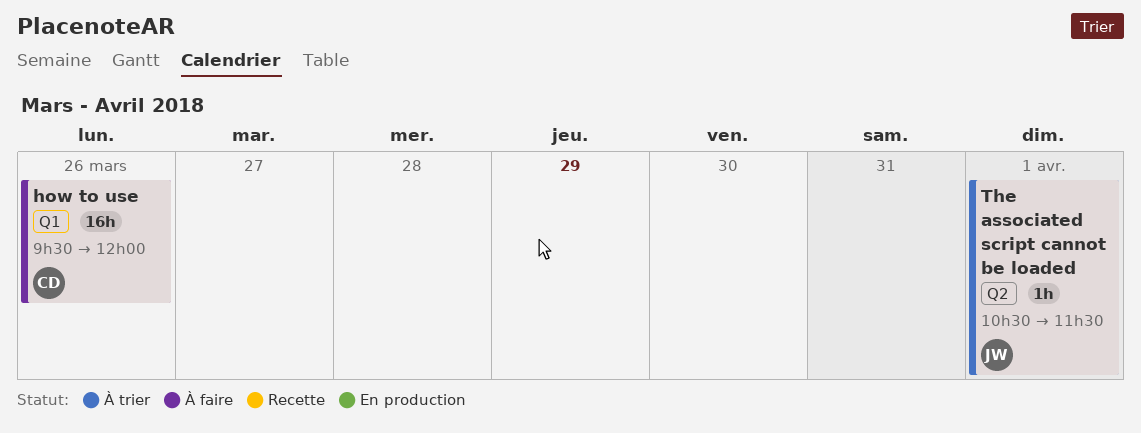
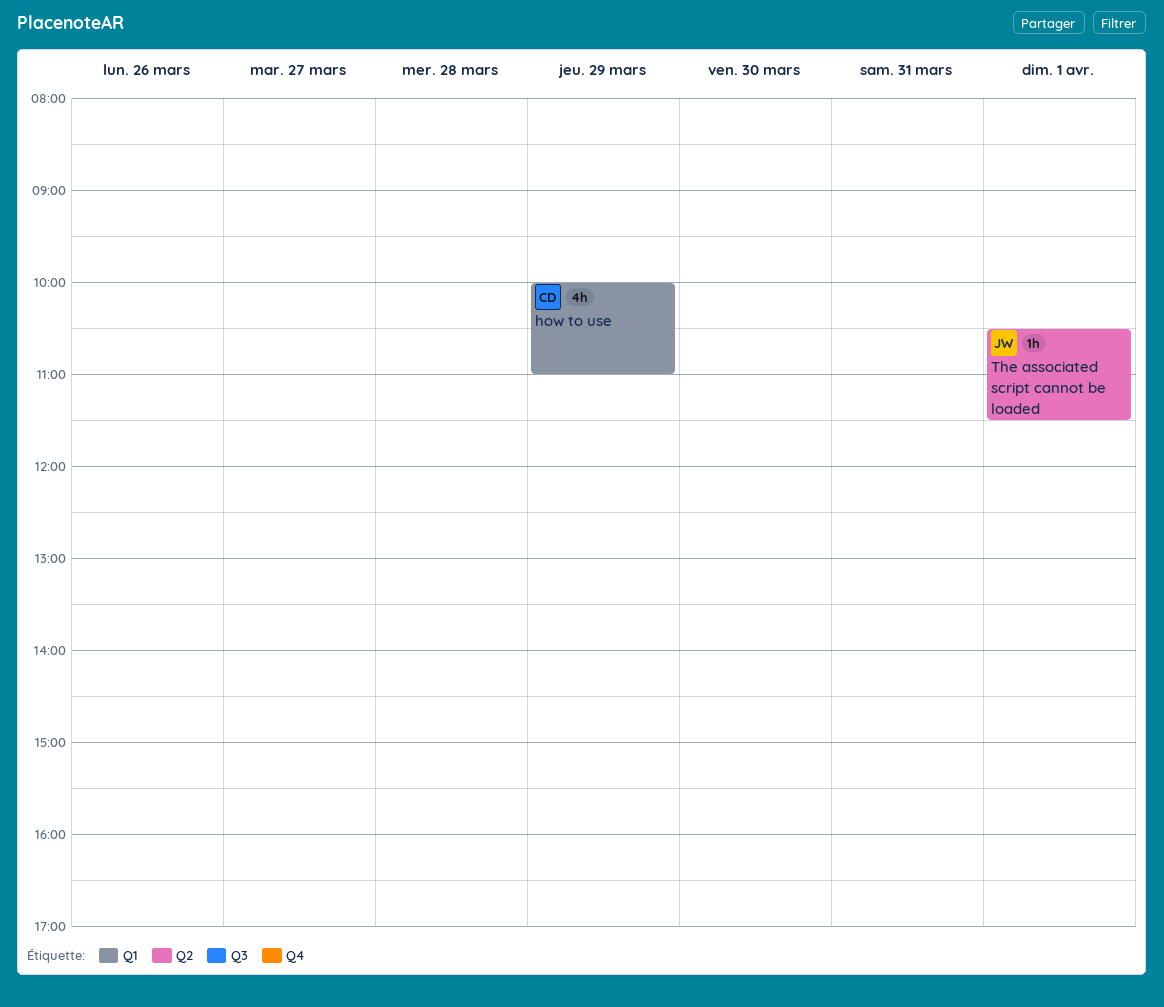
how to use, estimate: 16h -> 4h
how to use, day: Mar 26 -> Mar 29
how to use, begins: 09:30 -> 10:00
how to use, ends: 12:00 -> 11:00

